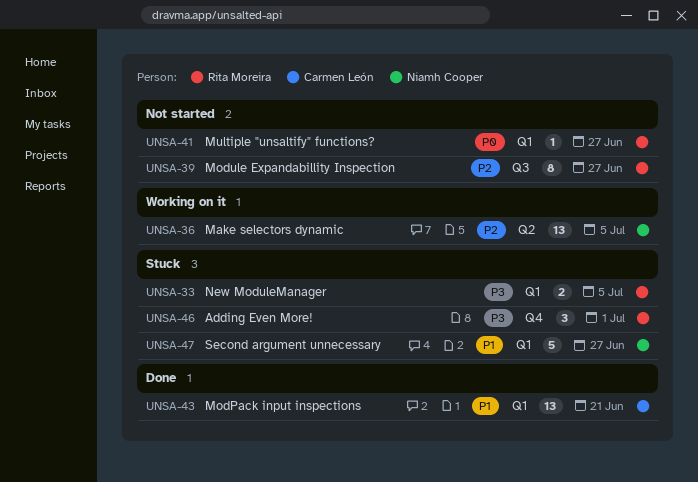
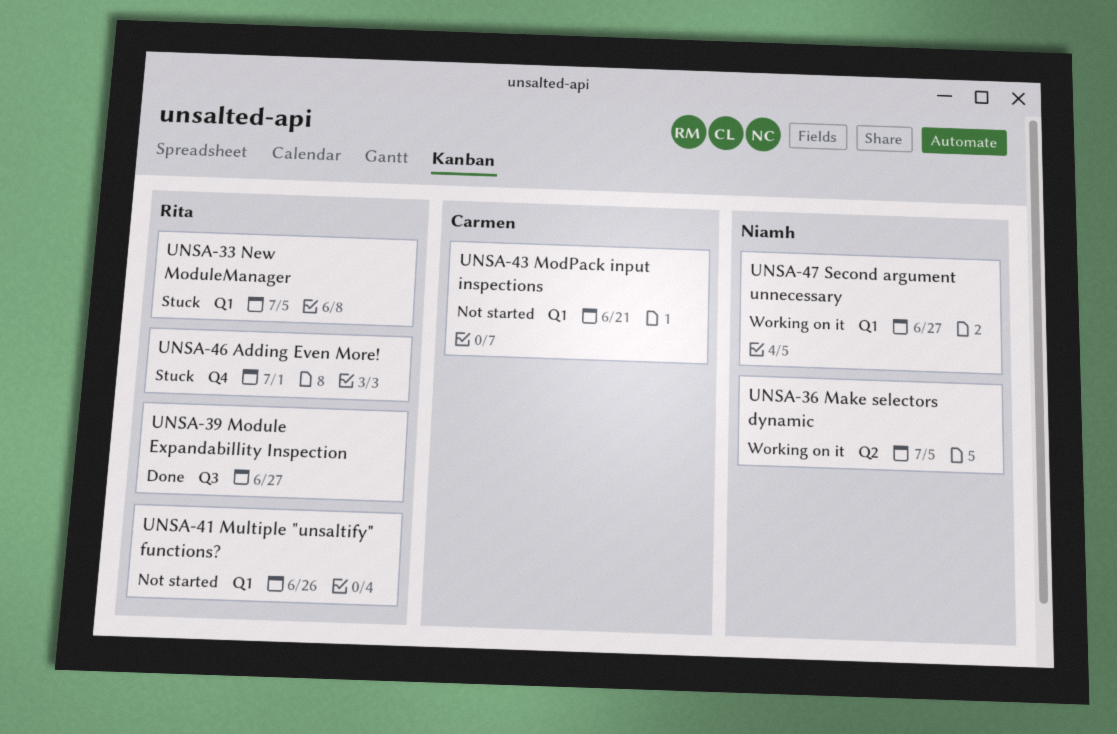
UNSA-39, status: Not started -> Done
UNSA-41, due: Jun 27 -> Jun 26
UNSA-43, status: Done -> Not started
UNSA-47, status: Stuck -> Working on it

